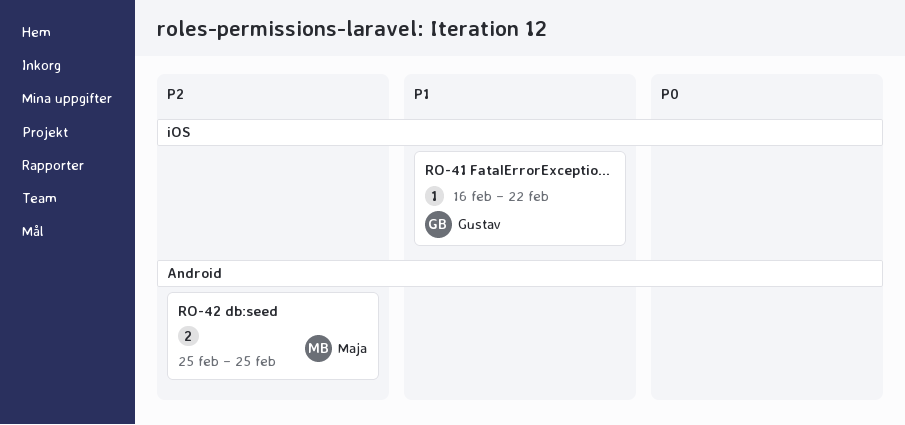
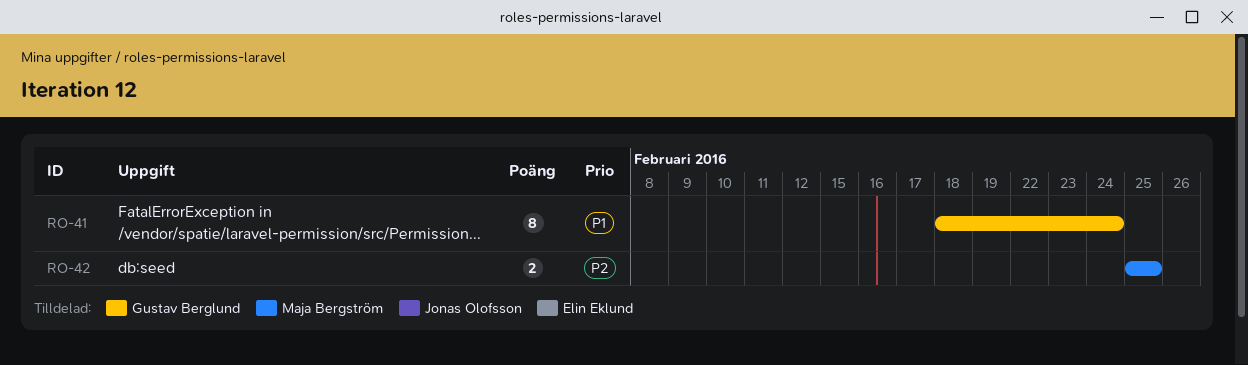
RO-41, estimate: 1 -> 8
RO-41, start: Feb 16 -> Feb 18
RO-41, due: Feb 22 -> Feb 24

